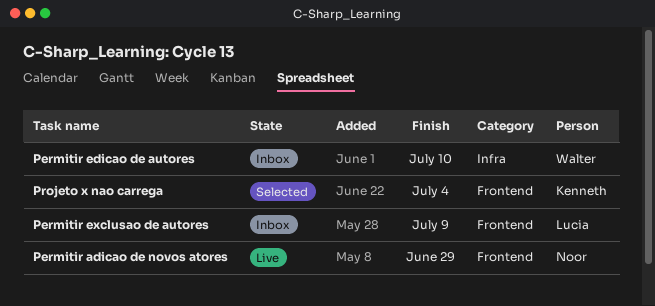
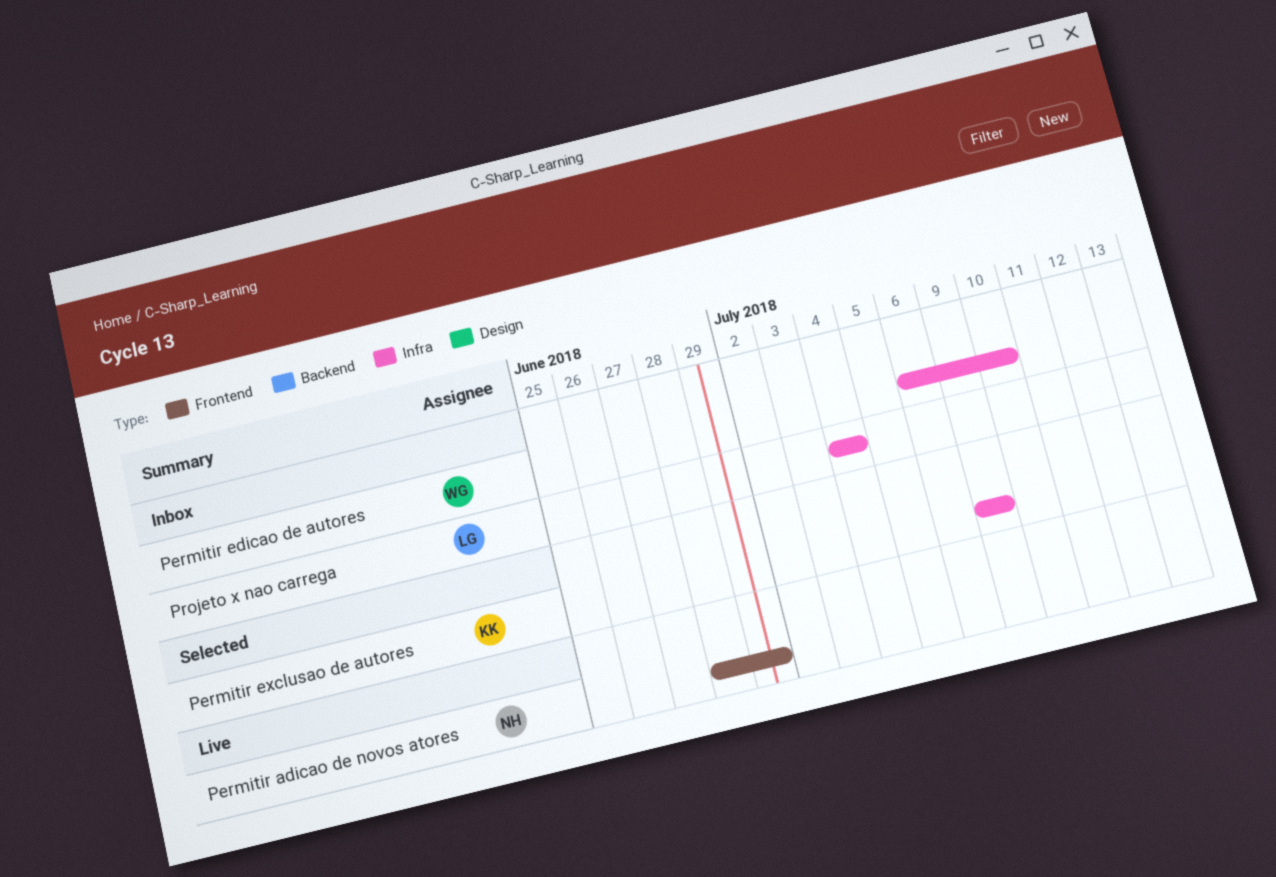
Permitir exclusao de autores, status: Inbox -> Selected
Permitir exclusao de autores, owner: Lucia -> Kenneth
Permitir exclusao de autores, label: Frontend -> Infra
Projeto x nao carrega, status: Selected -> Inbox
Projeto x nao carrega, owner: Kenneth -> Lucia
Projeto x nao carrega, label: Frontend -> Infra

